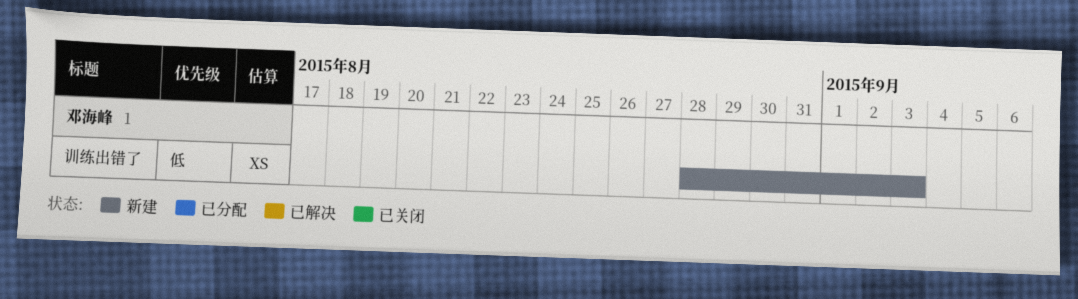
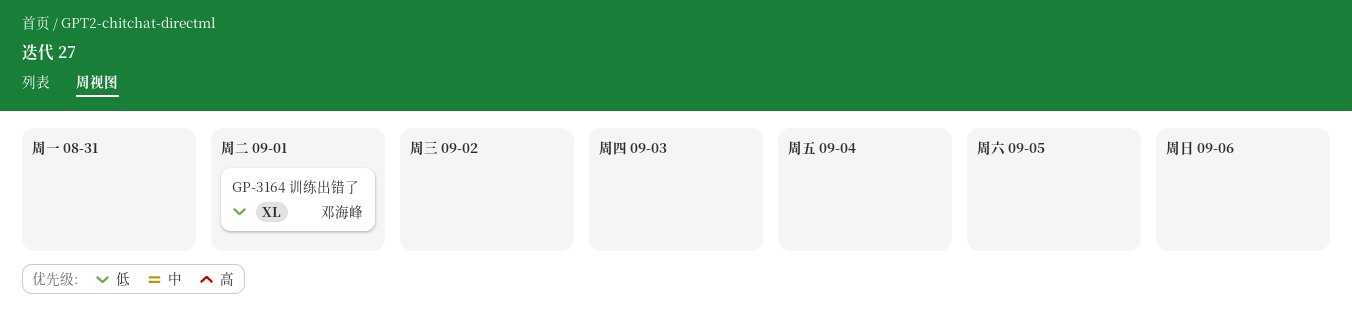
训练出错了, estimate: XS -> XL
训练出错了, due: Sep 3 -> Sep 1

